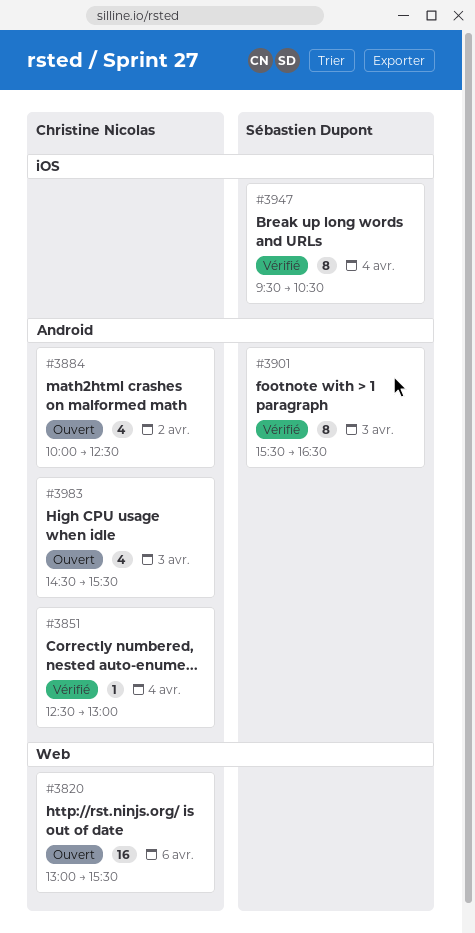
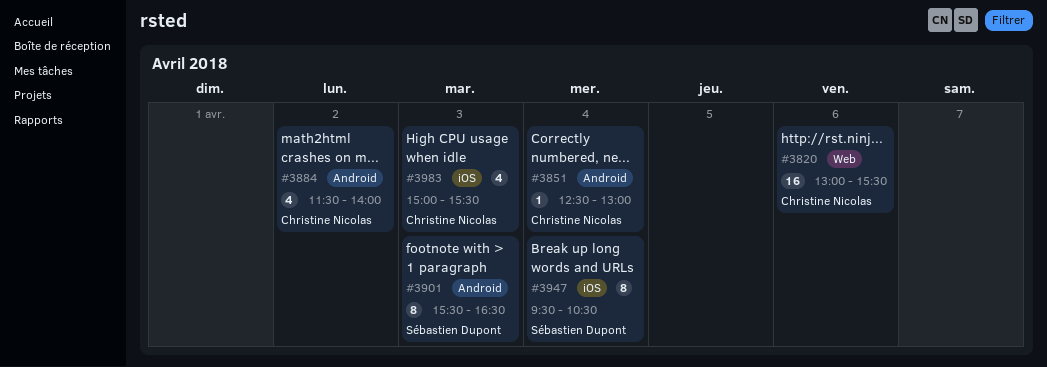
#3884, begins: 10:00 -> 11:30
#3884, ends: 12:30 -> 14:00
#3983, label: Android -> iOS
#3983, begins: 14:30 -> 15:00

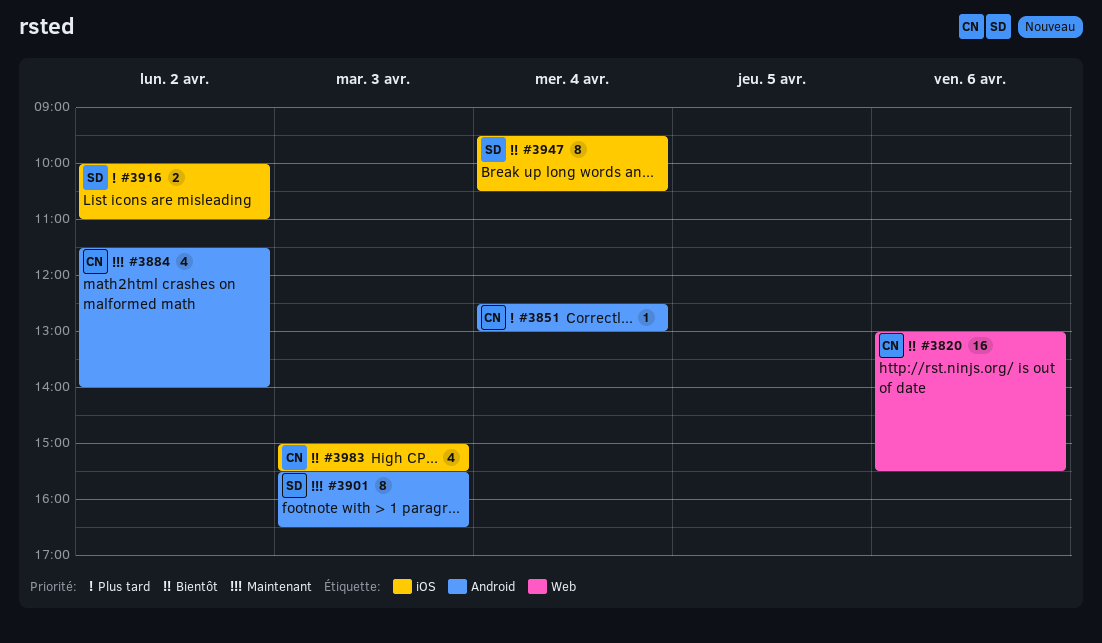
#3916: none -> present

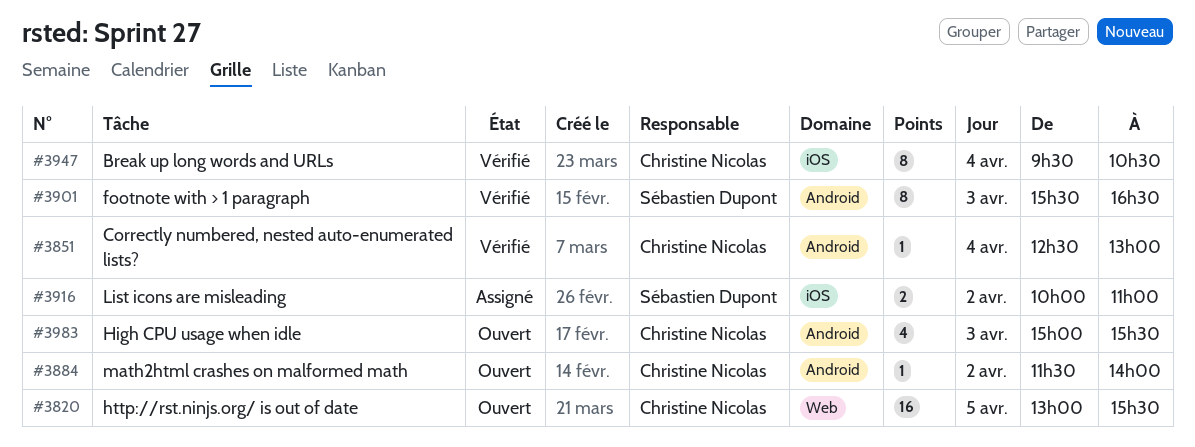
#3820, day: Apr 6 -> Apr 5
#3884, estimate: 4 -> 1
#3947, owner: Sébastien Dupont -> Christine Nicolas
#3983, label: iOS -> Android

